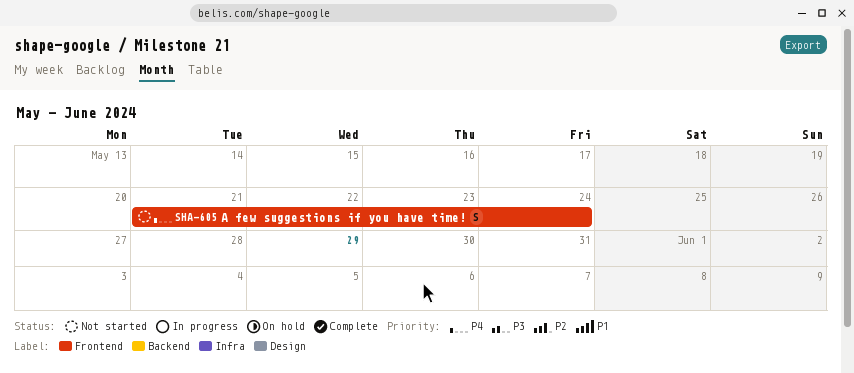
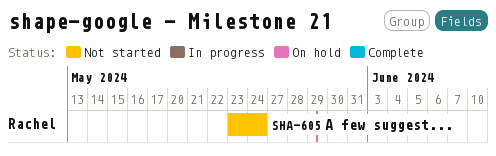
SHA-605, start: May 21 -> May 23

